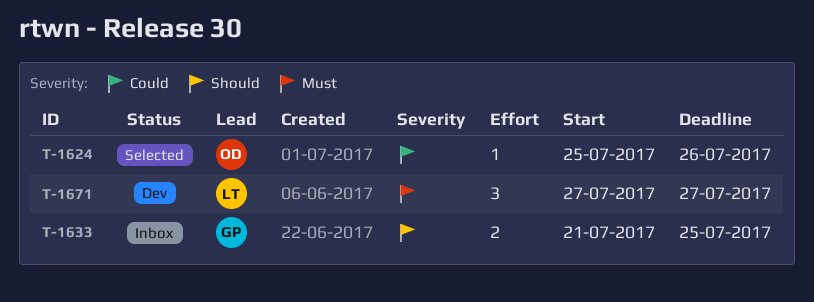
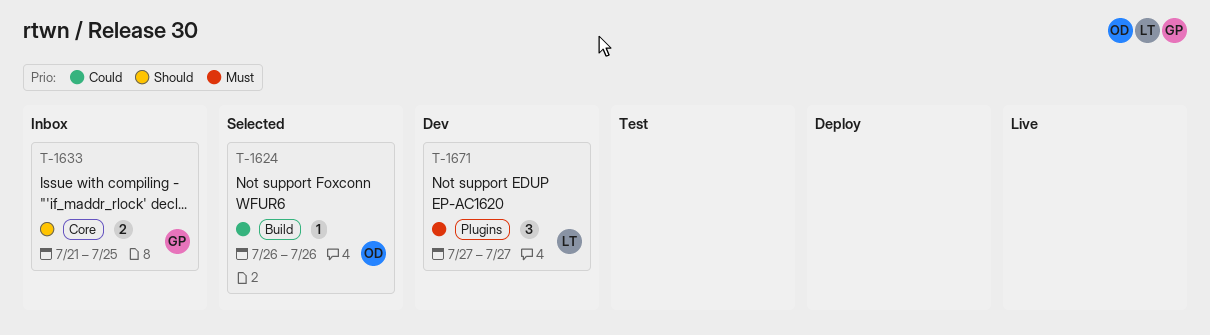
T-1624, start: Jul 25 -> Jul 26

